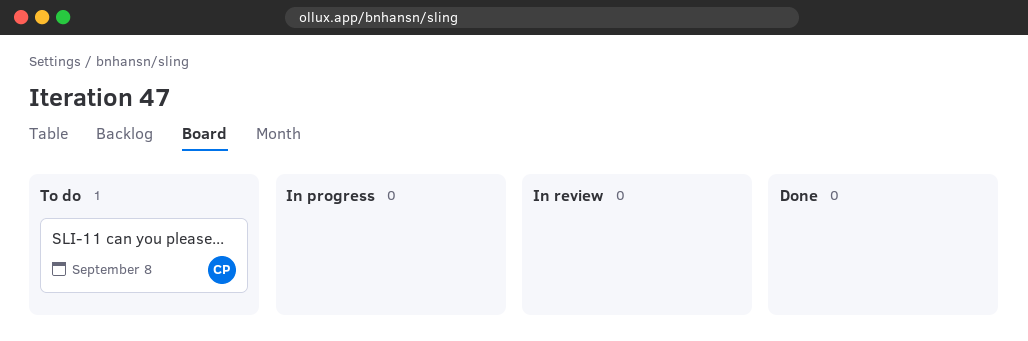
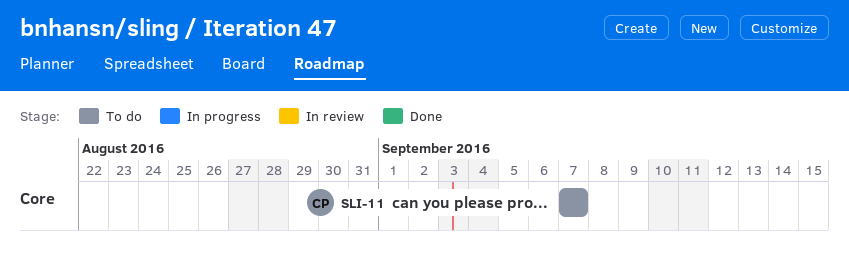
SLI-11, due: Sep 8 -> Sep 7

